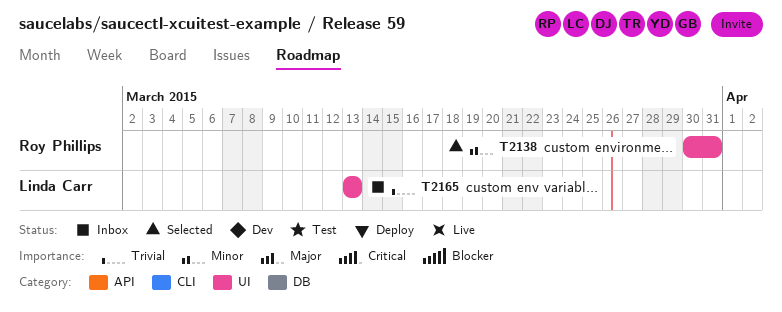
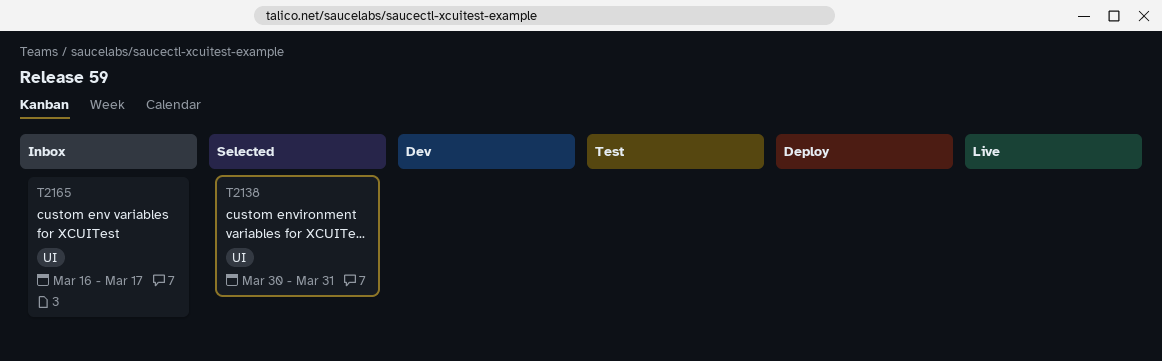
T2165, start: Mar 13 -> Mar 16
T2165, due: Mar 13 -> Mar 17

